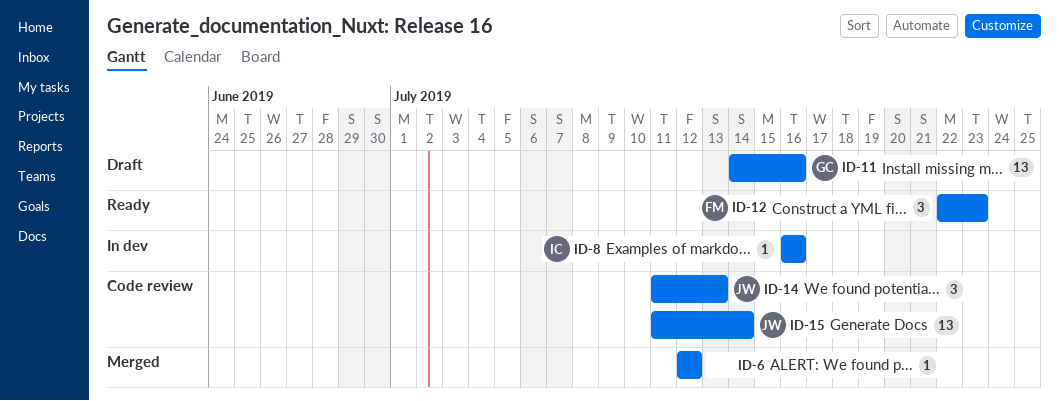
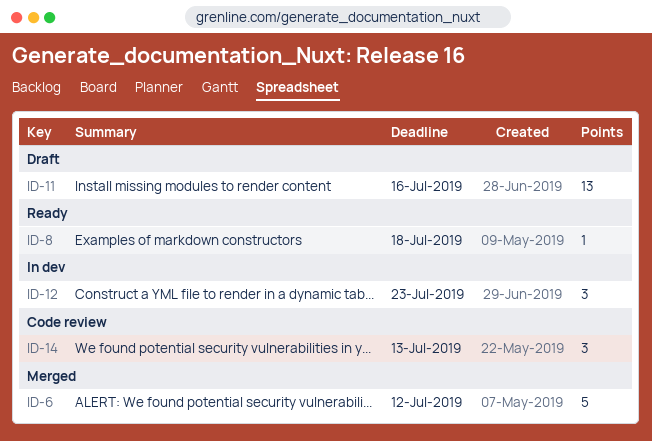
ID-6, estimate: 1 -> 5
ID-8, status: In dev -> Ready
ID-8, due: Jul 16 -> Jul 18
ID-12, status: Ready -> In dev
ID-15: present -> none

